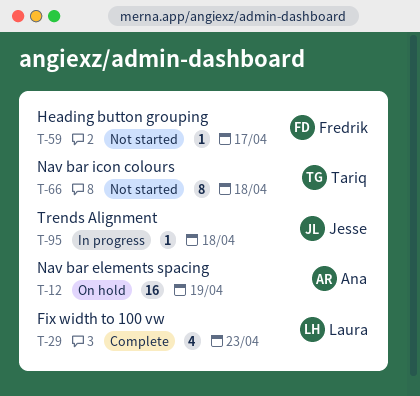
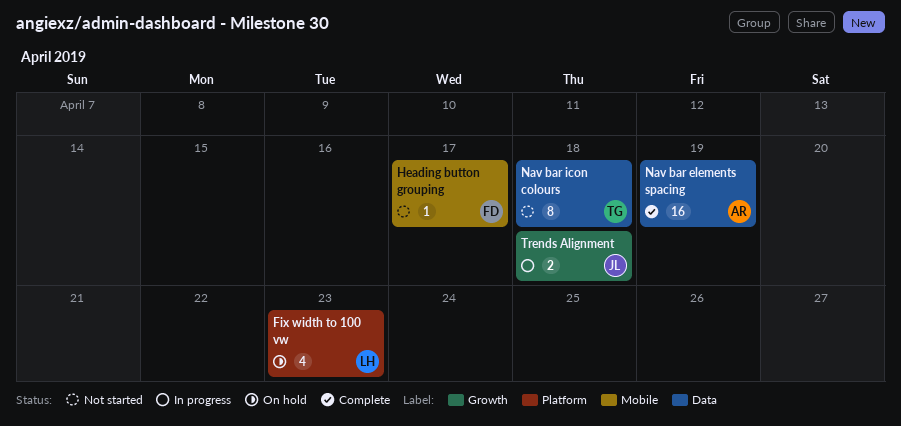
Fix width to 100 vw, status: Complete -> On hold
Nav bar elements spacing, status: On hold -> Complete
Trends Alignment, estimate: 1 -> 2

